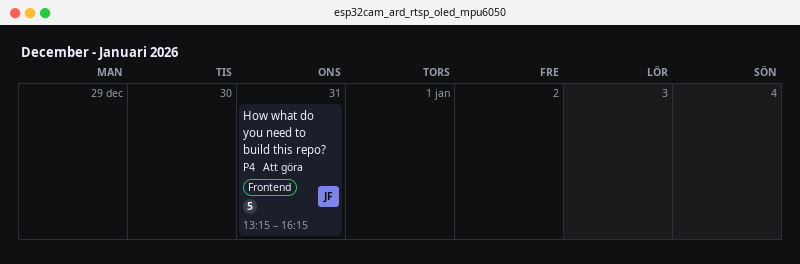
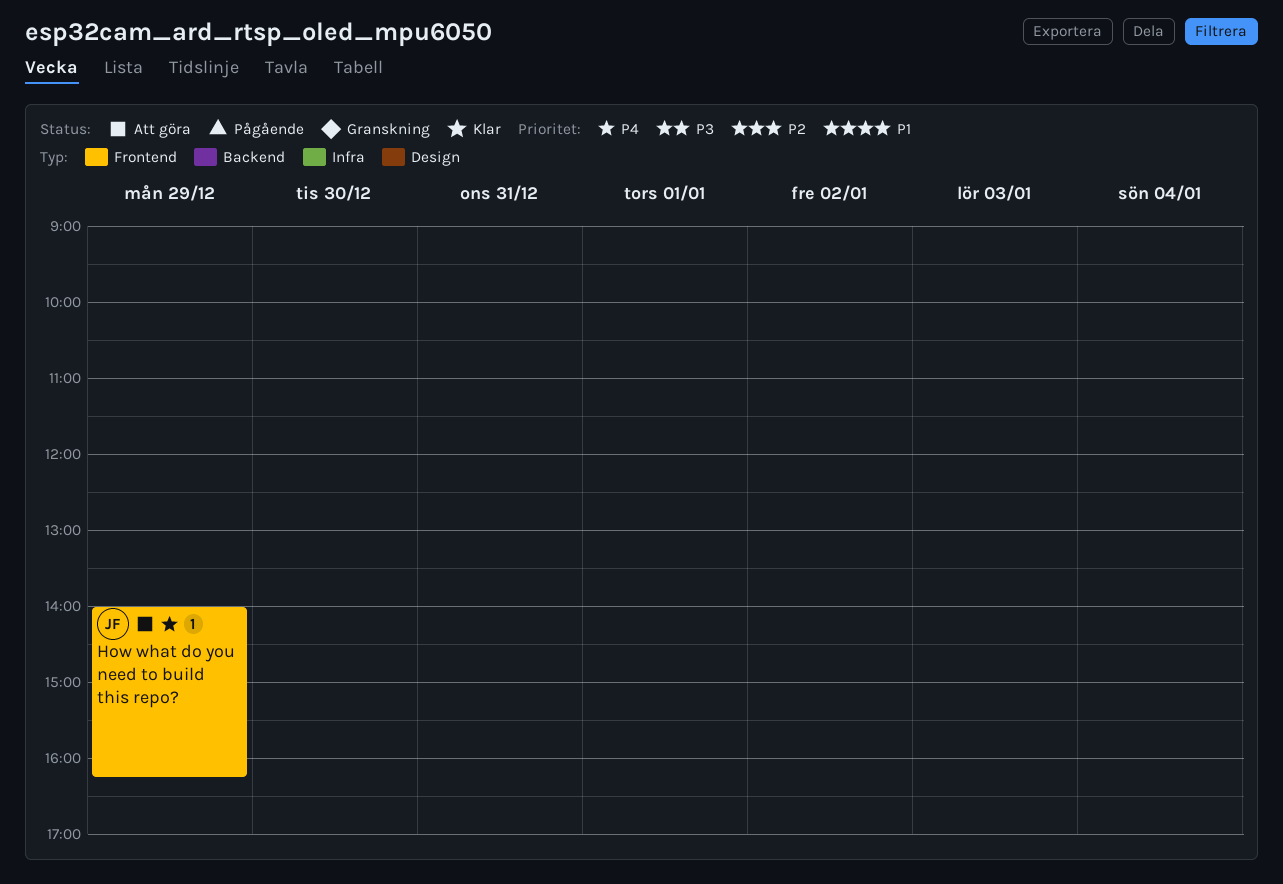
How what do you need to build this repo?, estimate: 5 -> 1
How what do you need to build this repo?, day: Dec 31 -> Dec 29
How what do you need to build this repo?, begins: 13:15 -> 14:00

